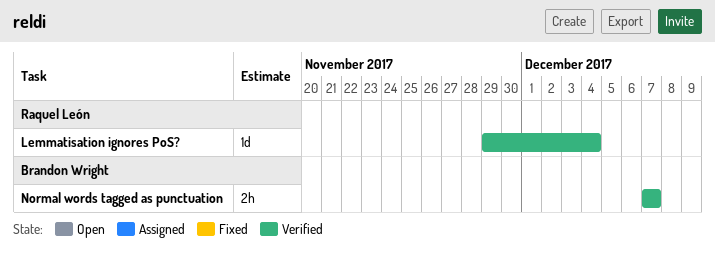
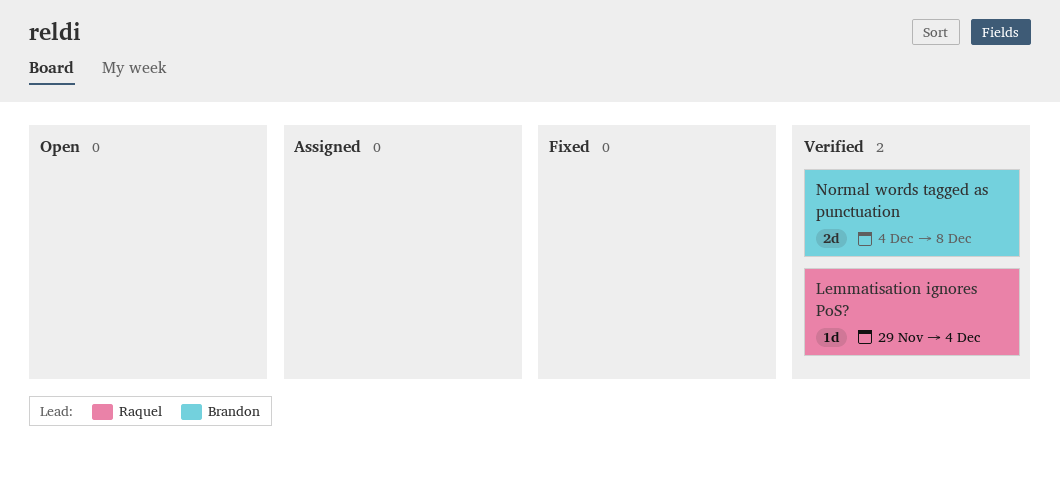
Normal words tagged as punctuation, estimate: 2h -> 2d
Normal words tagged as punctuation, start: Dec 7 -> Dec 4
Normal words tagged as punctuation, due: Dec 7 -> Dec 8

